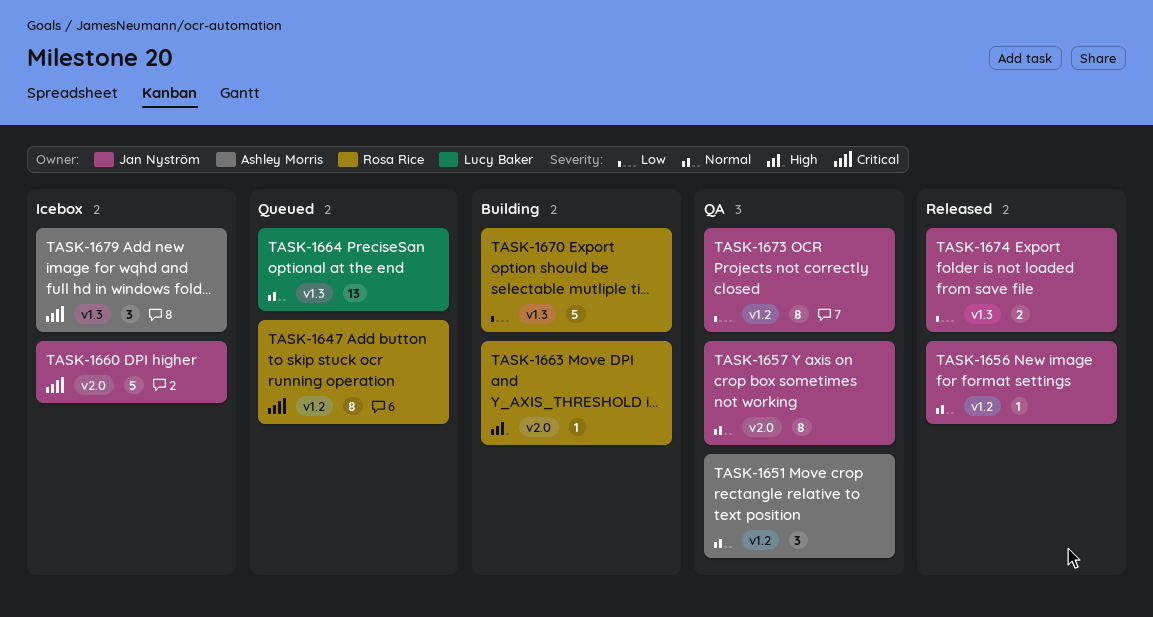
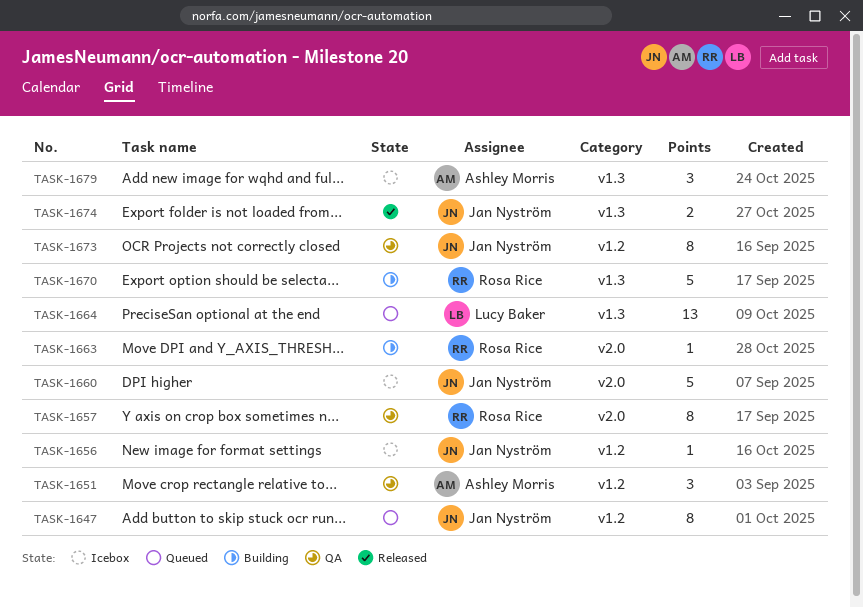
TASK-1647, owner: Rosa Rice -> Jan Nyström
TASK-1656, status: Released -> Icebox
TASK-1657, owner: Jan Nyström -> Rosa Rice

